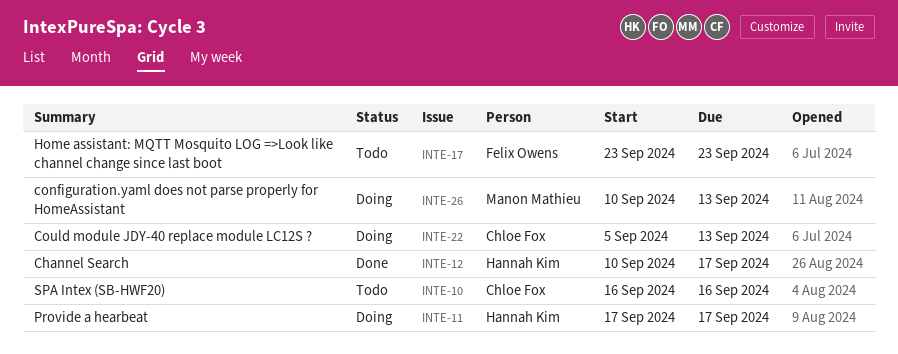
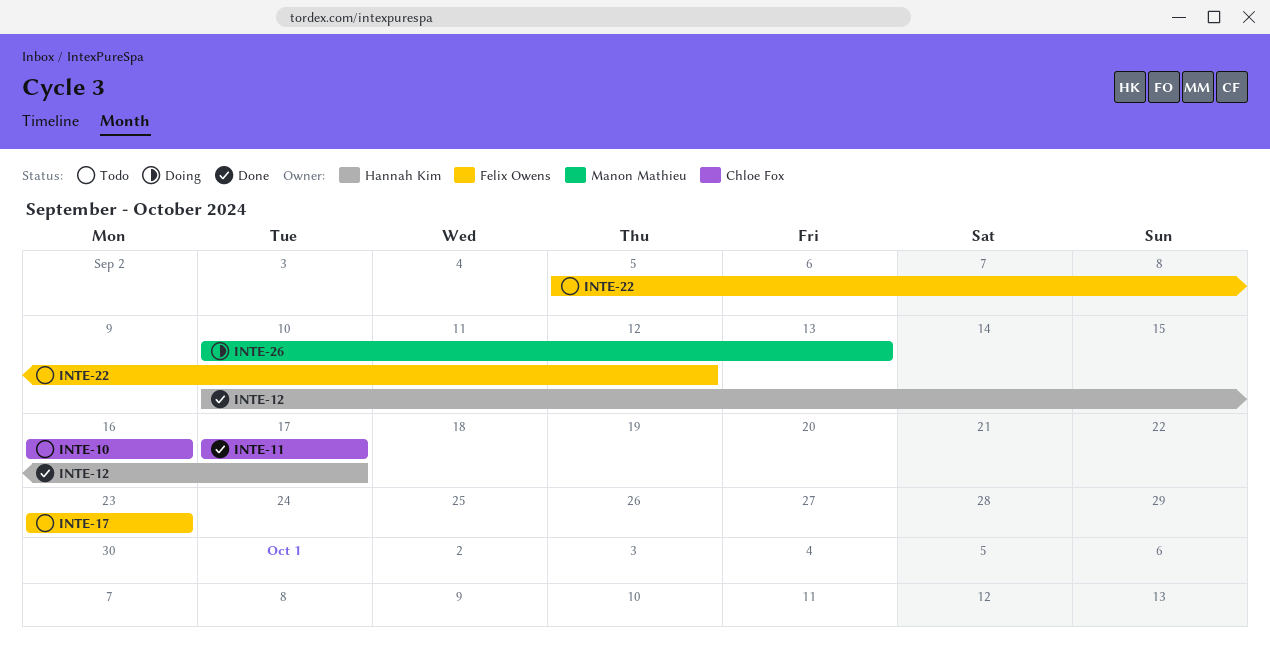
INTE-11, status: Doing -> Done
INTE-11, owner: Hannah Kim -> Chloe Fox
INTE-22, status: Doing -> Todo
INTE-22, owner: Chloe Fox -> Felix Owens
INTE-22, due: Sep 13 -> Sep 12

